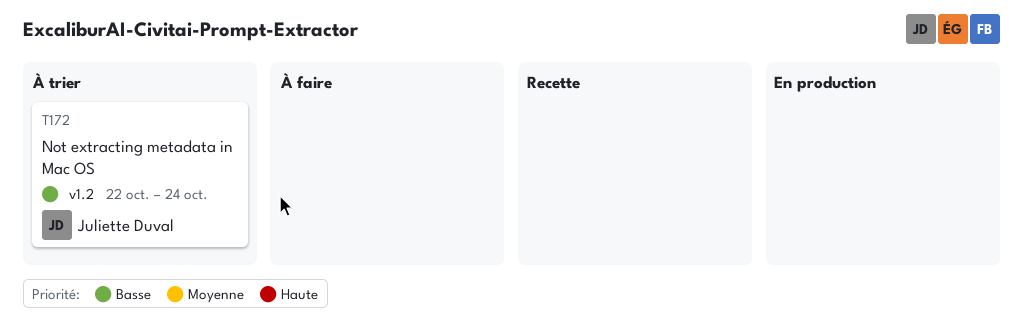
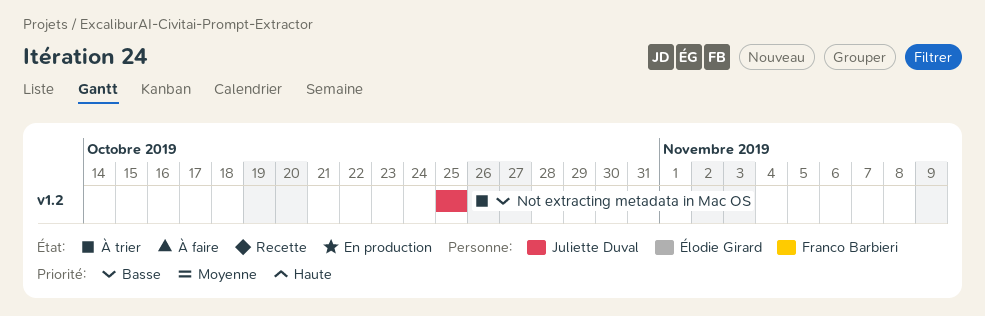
Not extracting metadata in Mac OS, start: Oct 22 -> Oct 25
Not extracting metadata in Mac OS, due: Oct 24 -> Oct 25

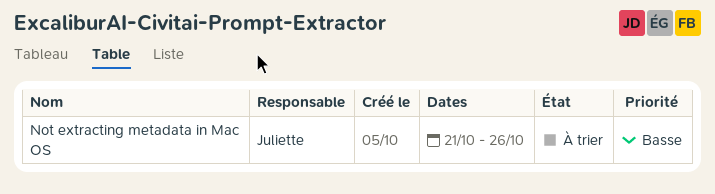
Not extracting metadata in Mac OS, start: Oct 25 -> Oct 21
Not extracting metadata in Mac OS, due: Oct 25 -> Oct 26

